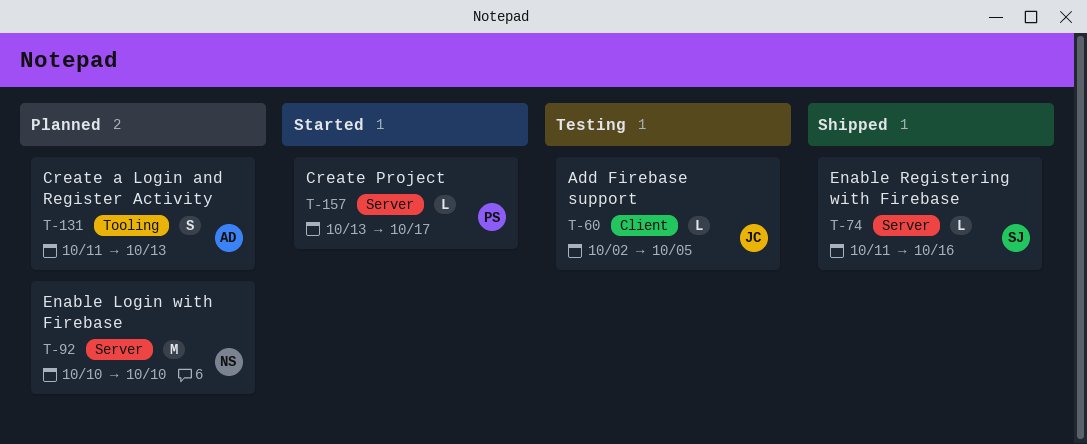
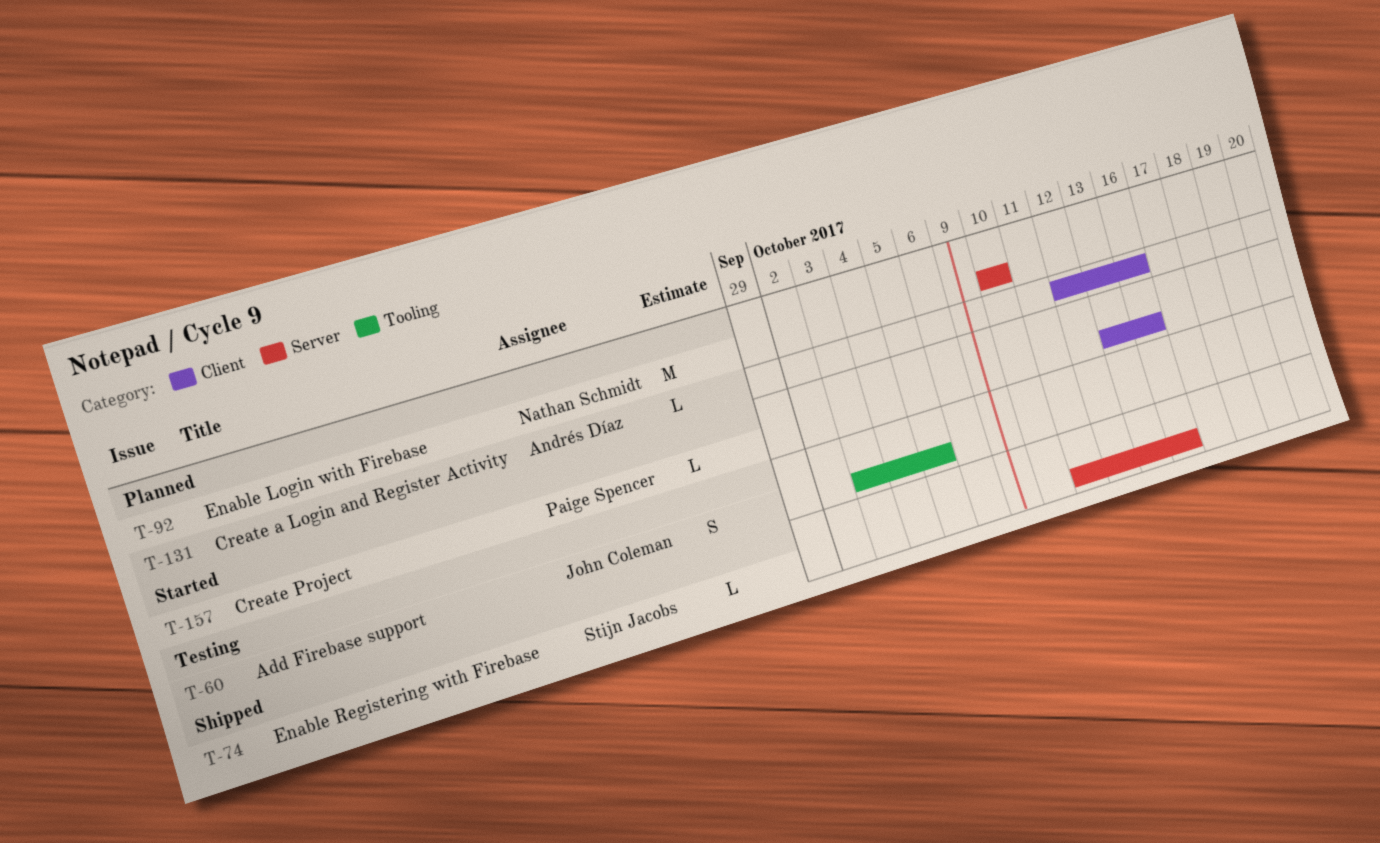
T-60, label: Client -> Tooling
T-60, estimate: L -> S
T-60, start: Oct 2 -> Oct 3
T-131, label: Tooling -> Client
T-131, estimate: S -> L
T-131, start: Oct 11 -> Oct 12
T-131, due: Oct 13 -> Oct 16
T-157, label: Server -> Client
T-157, due: Oct 17 -> Oct 16

